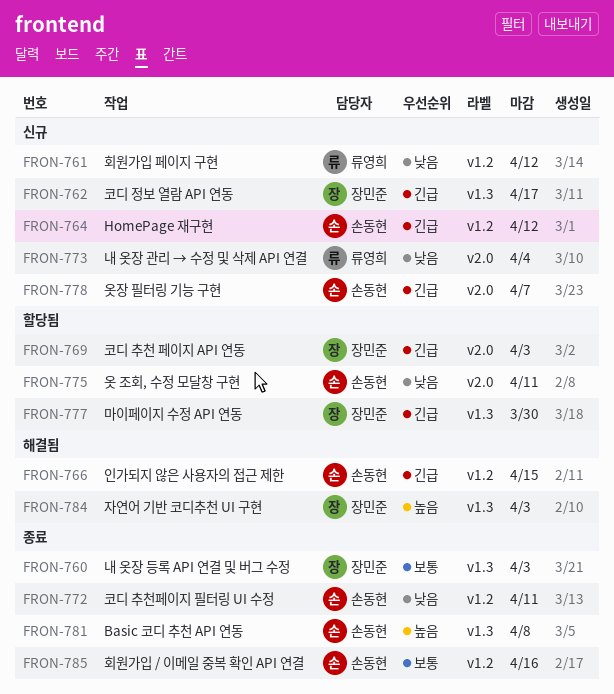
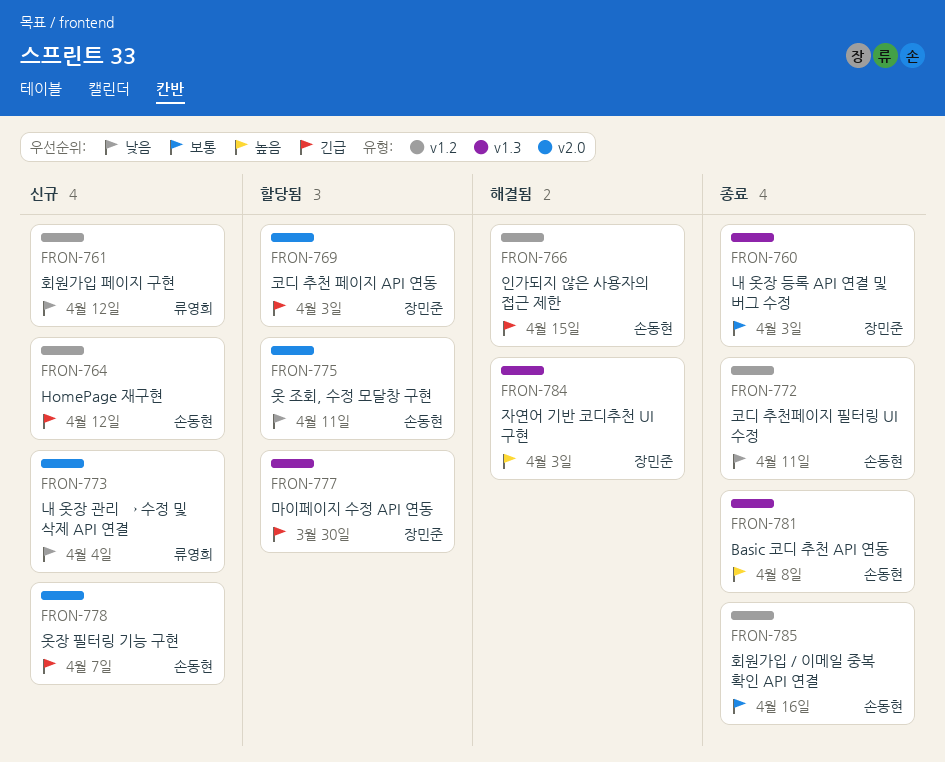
FRON-762: present -> none

